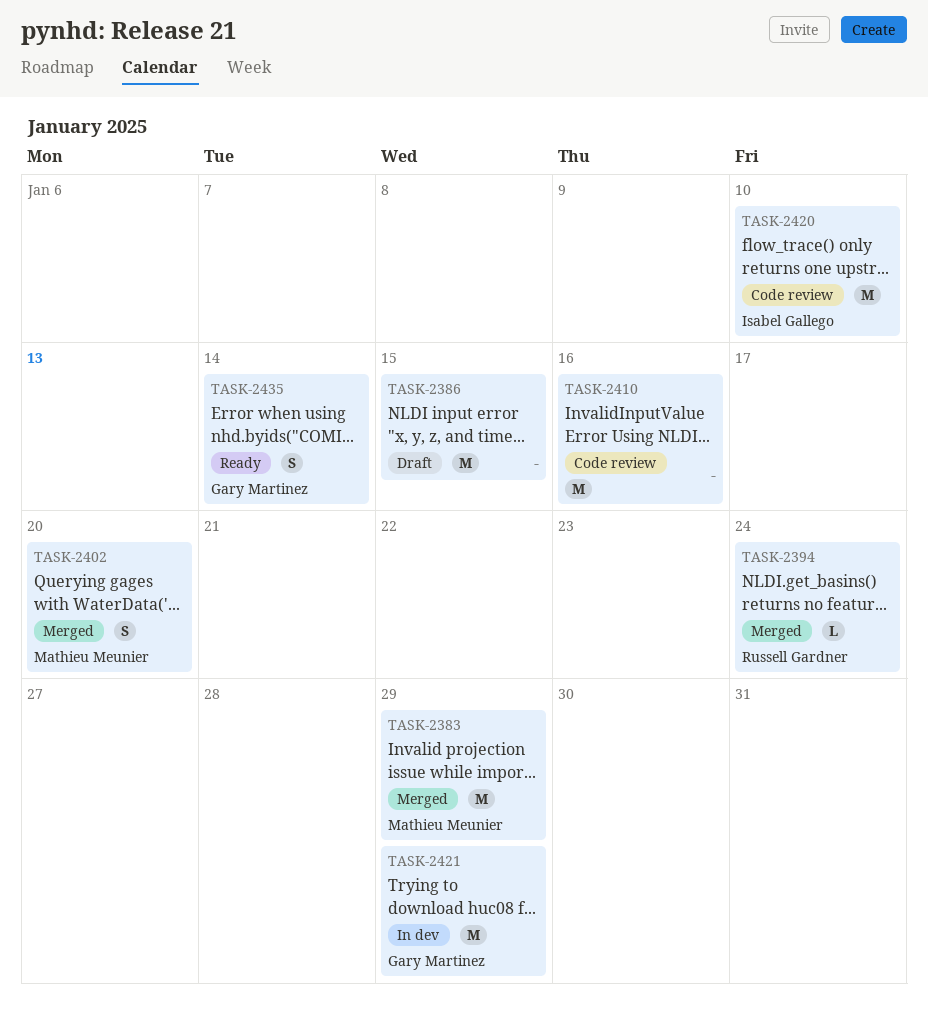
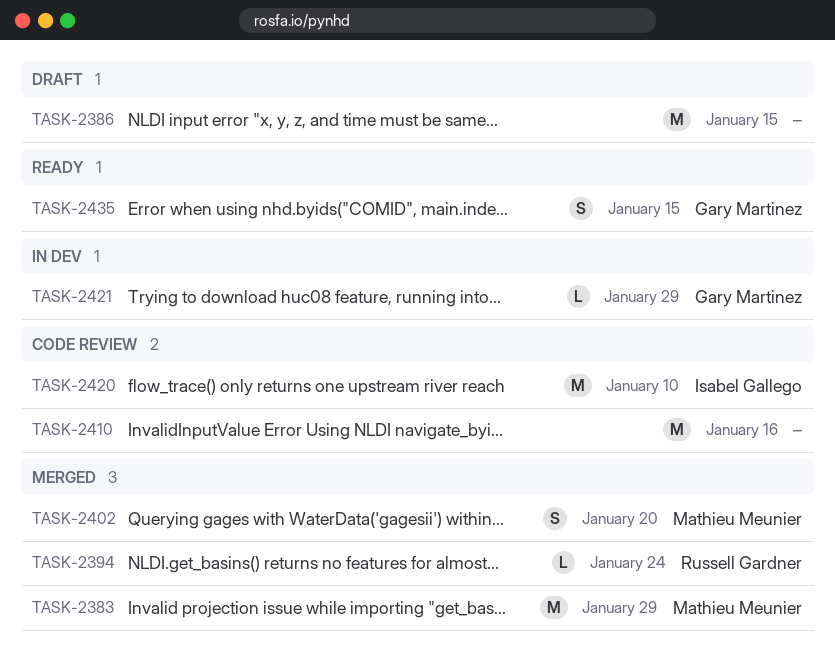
TASK-2421, estimate: M -> L
TASK-2435, due: Jan 14 -> Jan 15

